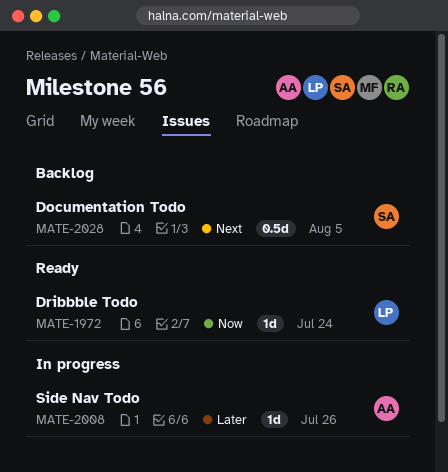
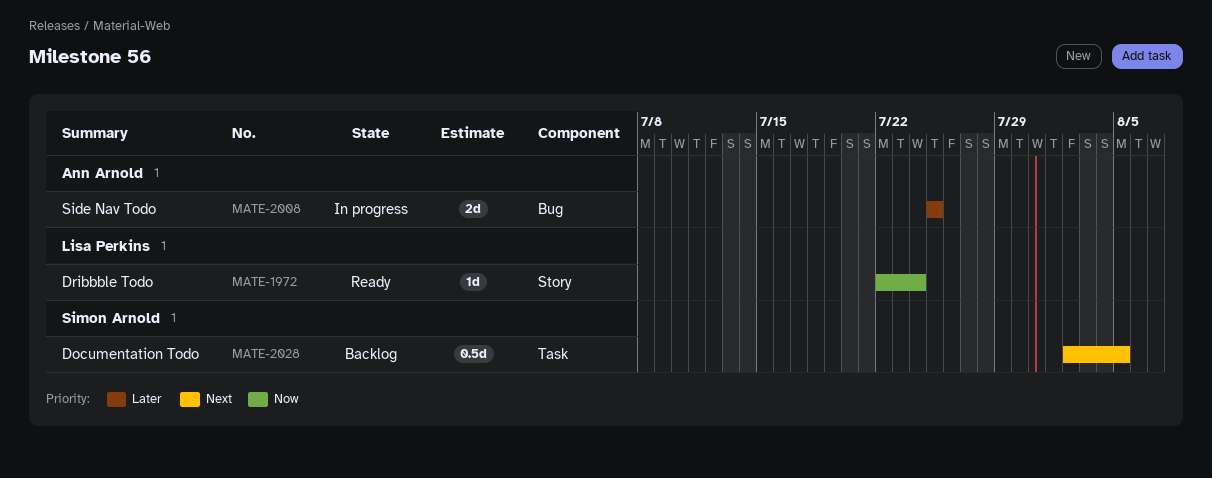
MATE-2008, estimate: 1d -> 2d
MATE-2008, due: Jul 26 -> Jul 25

